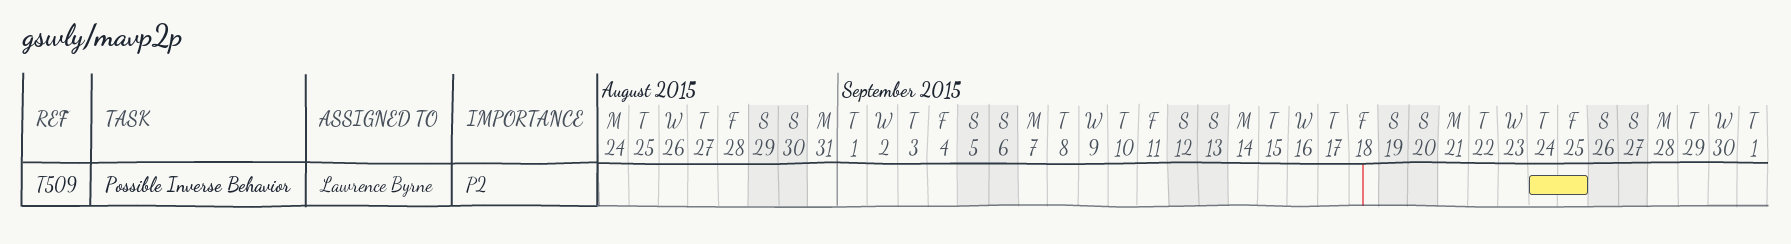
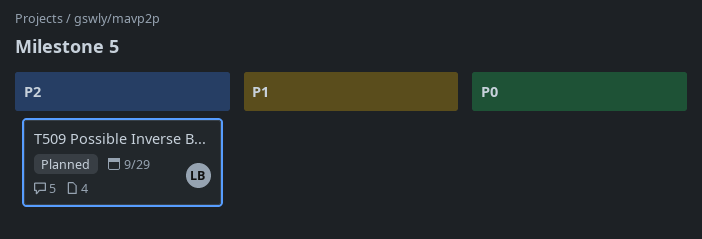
T509, due: Sep 25 -> Sep 29

